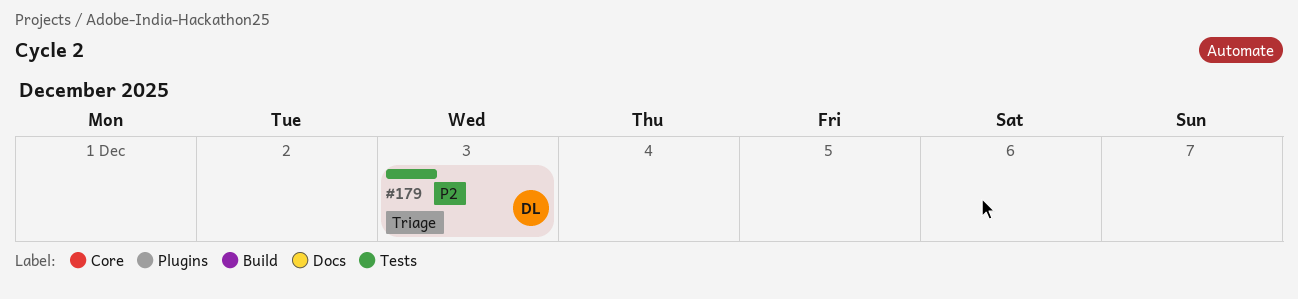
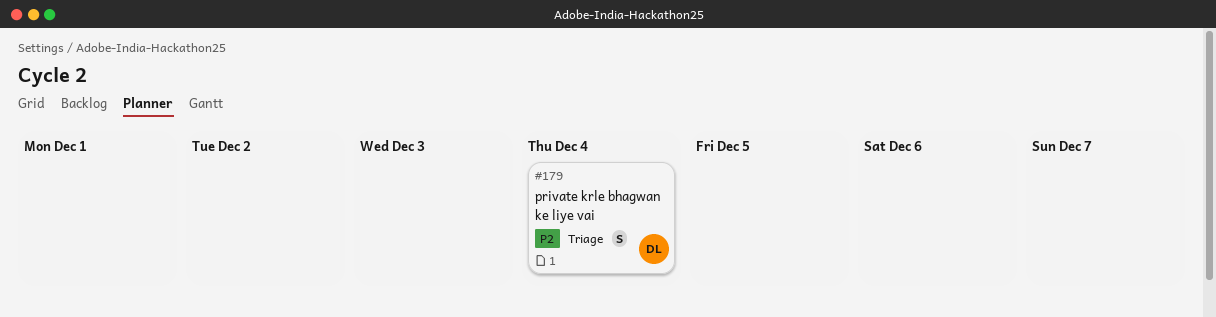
#179, due: Dec 3 -> Dec 4

